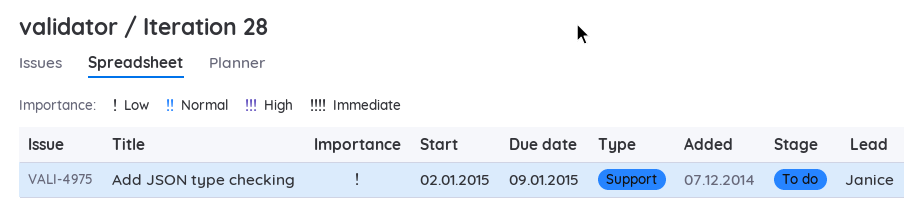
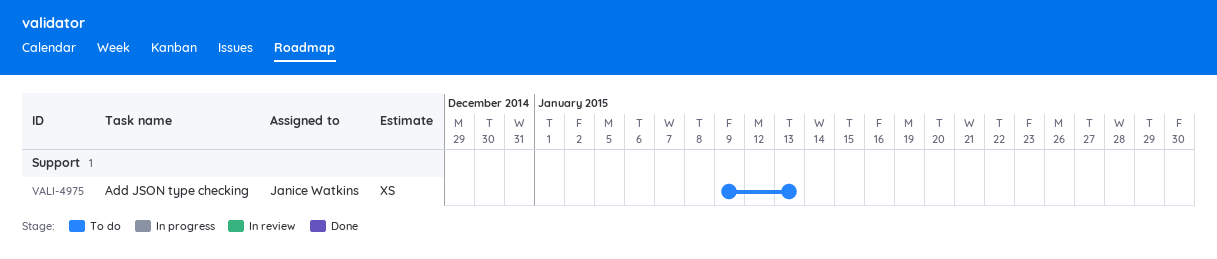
VALI-4975, start: Jan 2 -> Jan 9
VALI-4975, due: Jan 9 -> Jan 13

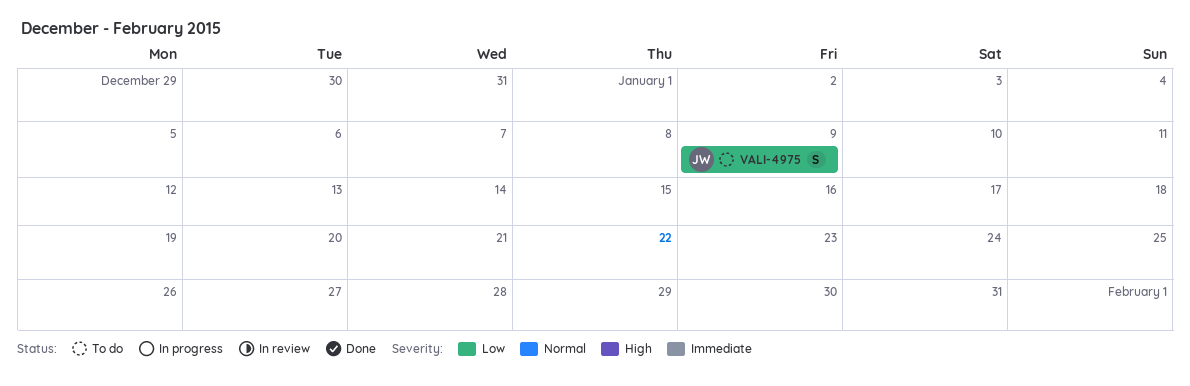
VALI-4975, estimate: XS -> S
VALI-4975, due: Jan 13 -> Jan 9

